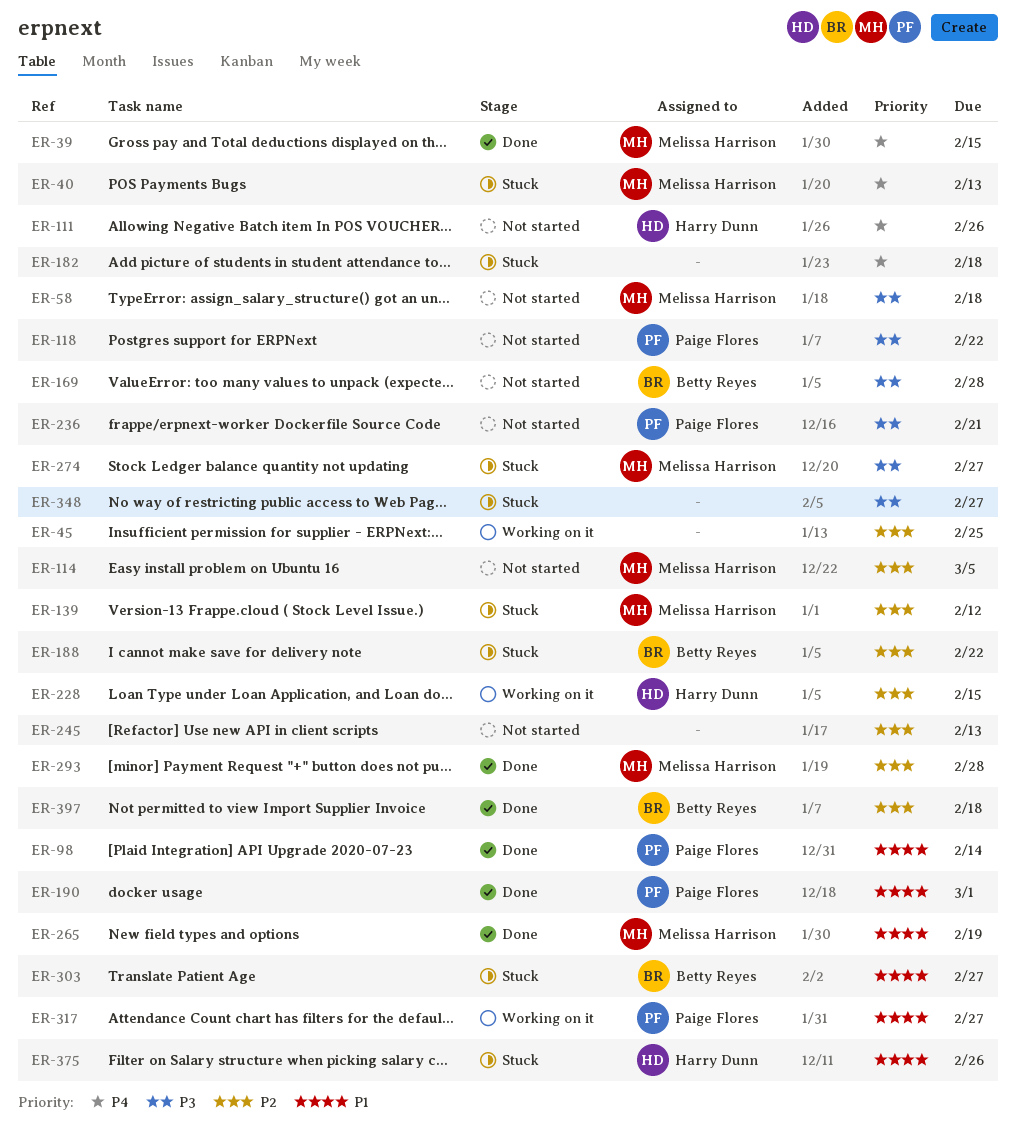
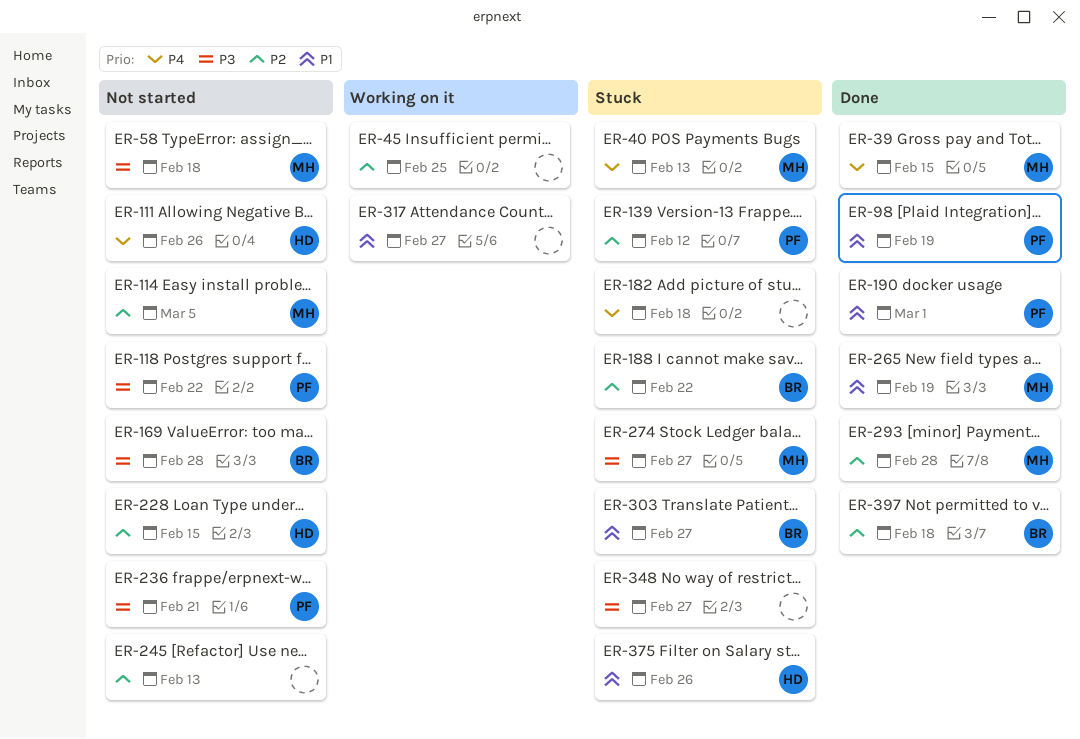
ER-98, due: Feb 14 -> Feb 19
ER-139, owner: Melissa Harrison -> Paige Flores
ER-228, status: Working on it -> Not started
ER-317, owner: Paige Flores -> none

